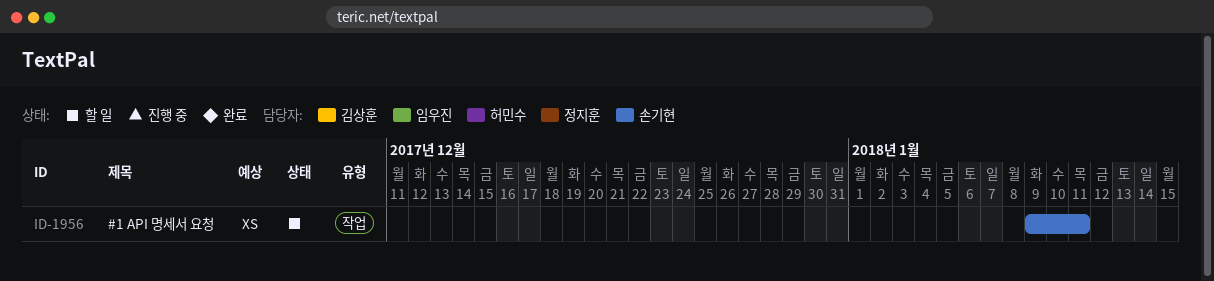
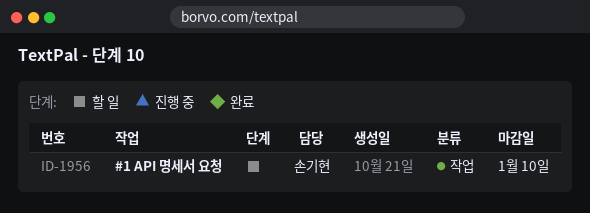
ID-1956, due: Jan 11 -> Jan 10

